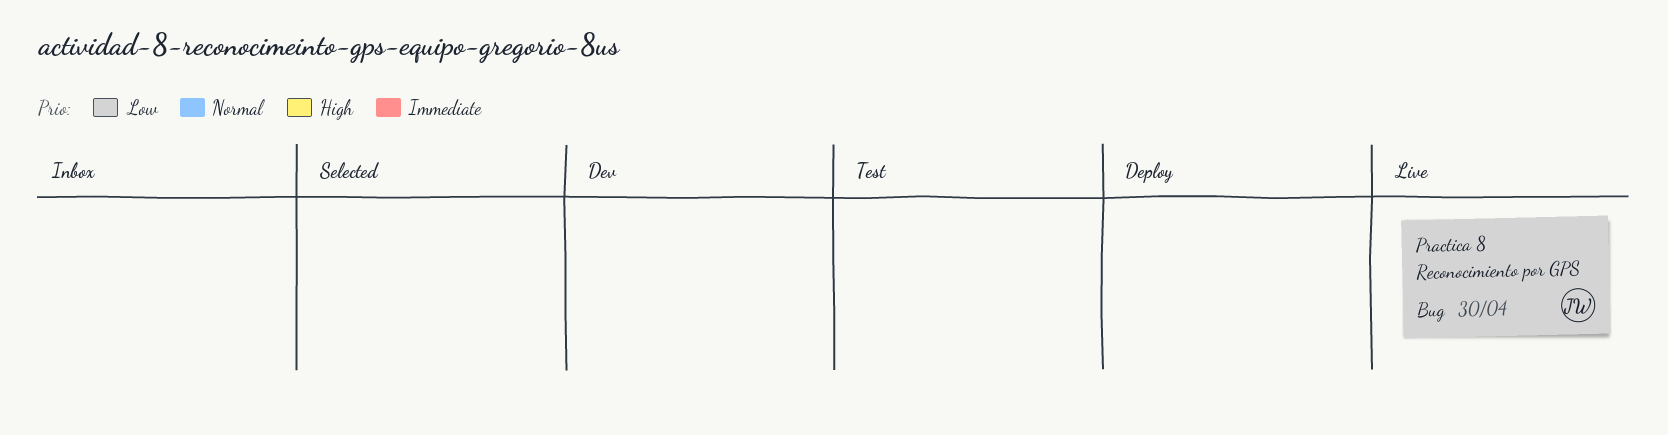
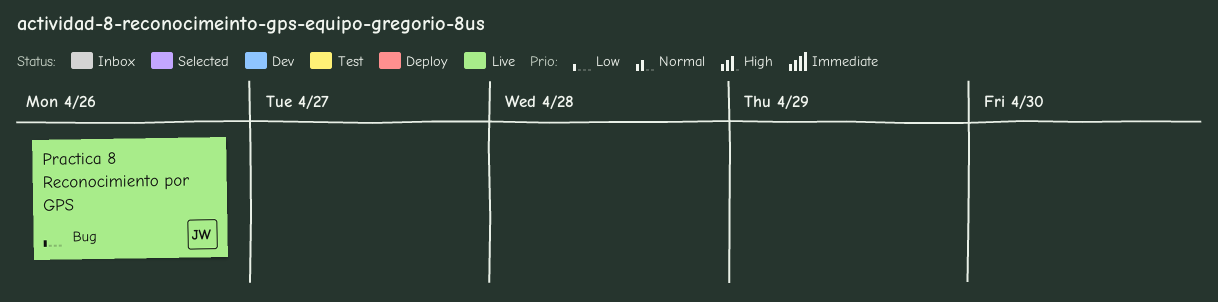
Practica 8 Reconocimiento por GPS, due: Apr 30 -> Apr 26

